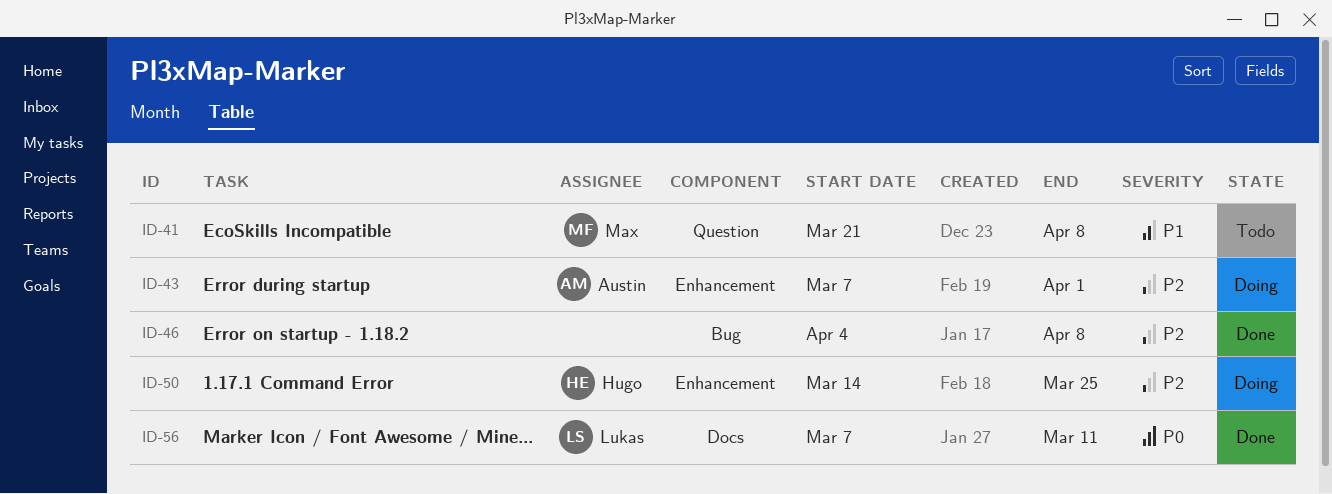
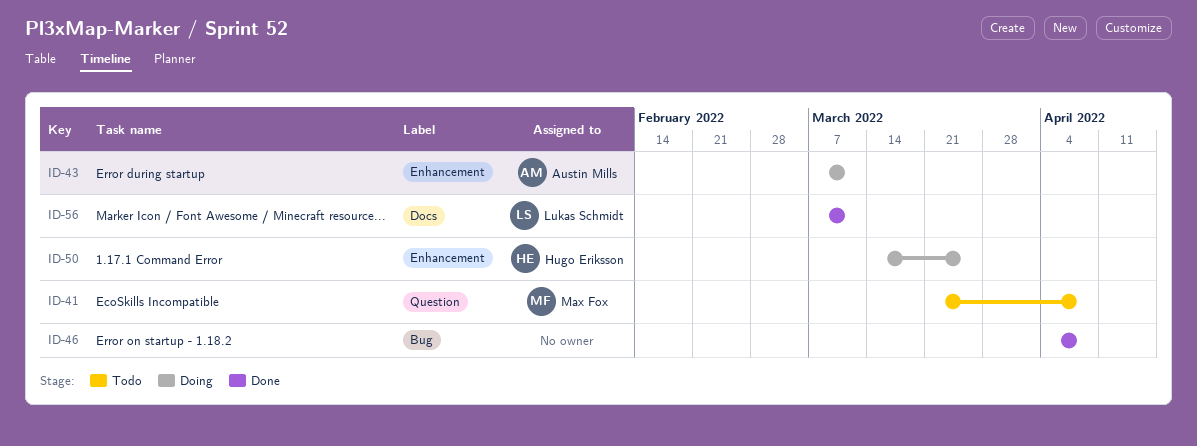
ID-43, due: Apr 1 -> Mar 11

